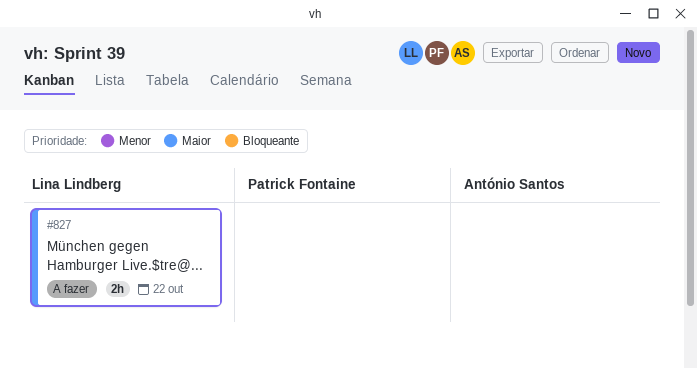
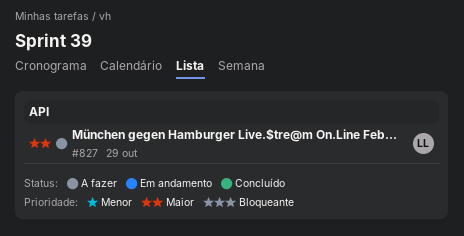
#827, due: Oct 22 -> Oct 29

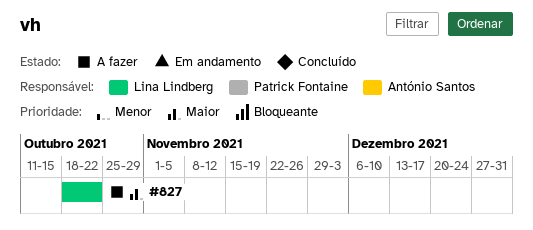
#827, due: Oct 29 -> Oct 22

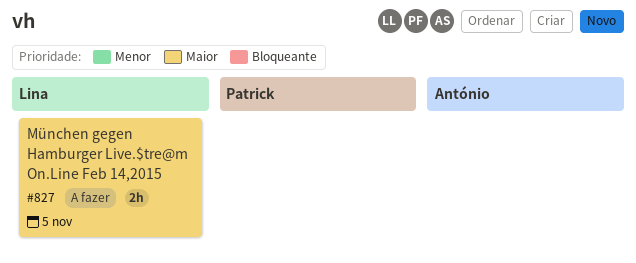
#827, due: Oct 22 -> Nov 5

